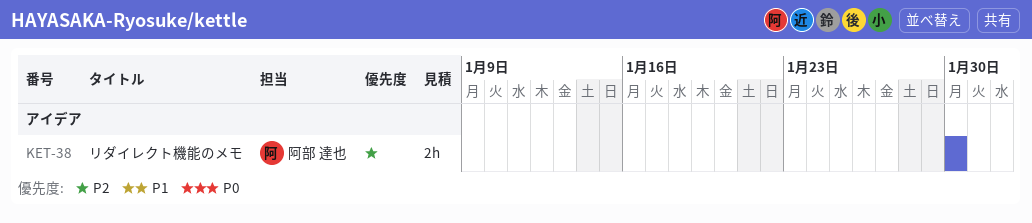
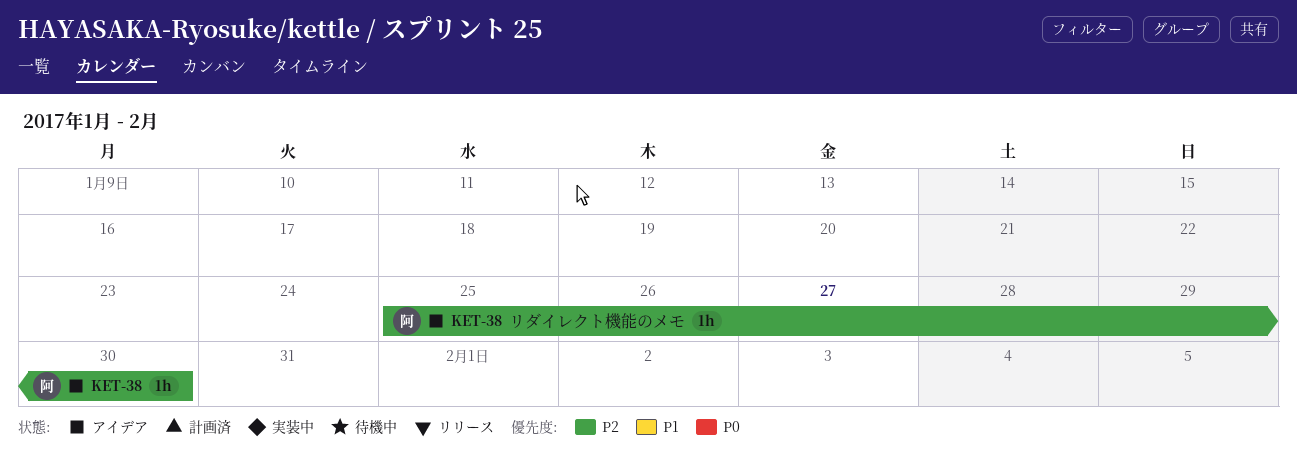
KET-38, estimate: 2h -> 1h
KET-38, start: Jan 30 -> Jan 25

